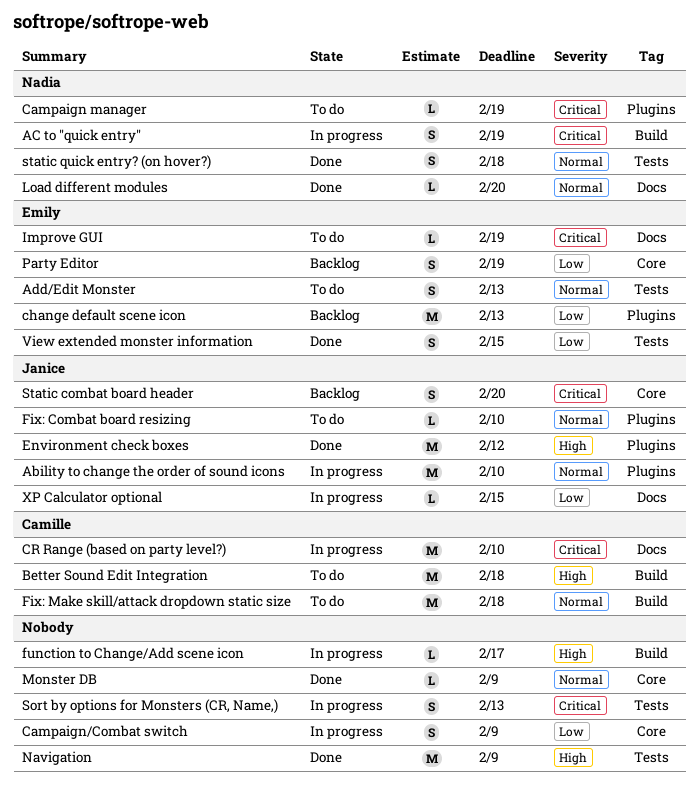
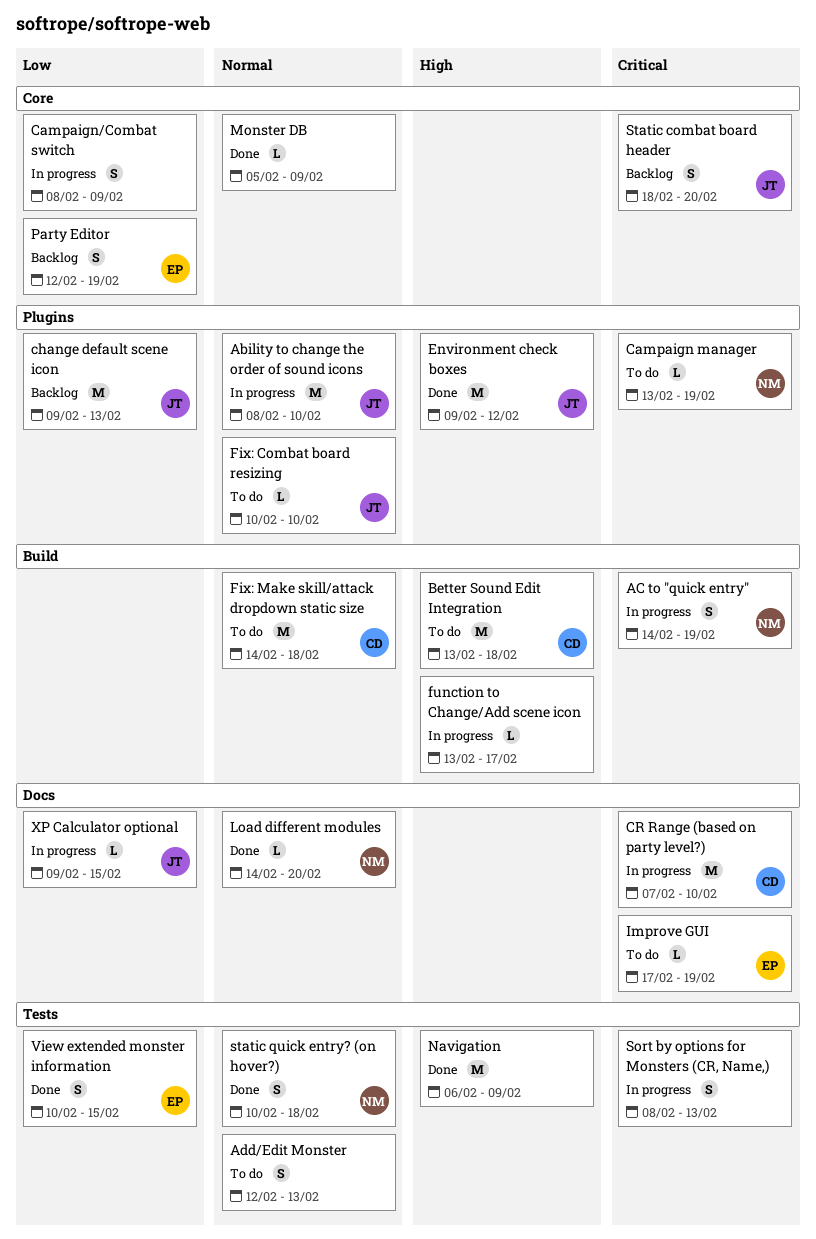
Add/Edit Monster, owner: Emily -> none
change default scene icon, owner: Emily -> Janice

